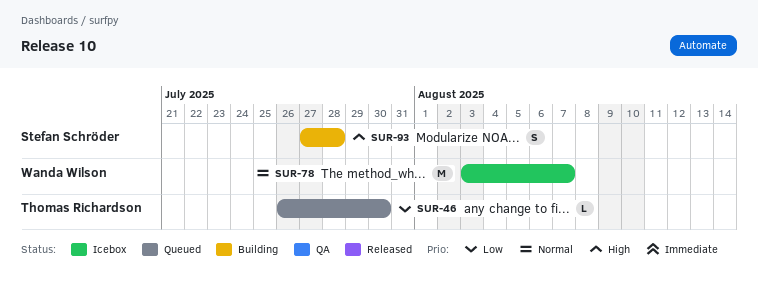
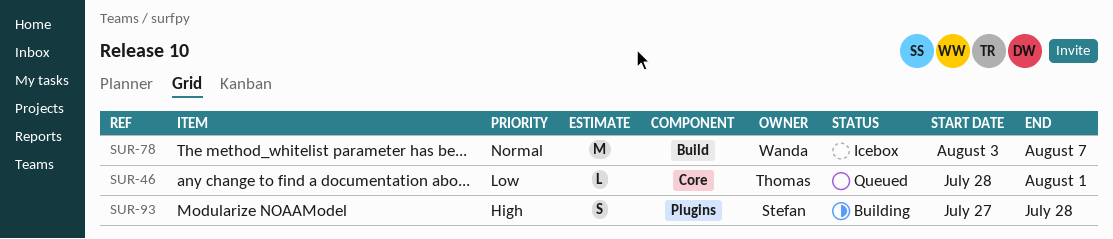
SUR-46, start: Jul 26 -> Jul 28
SUR-46, due: Jul 30 -> Aug 1

